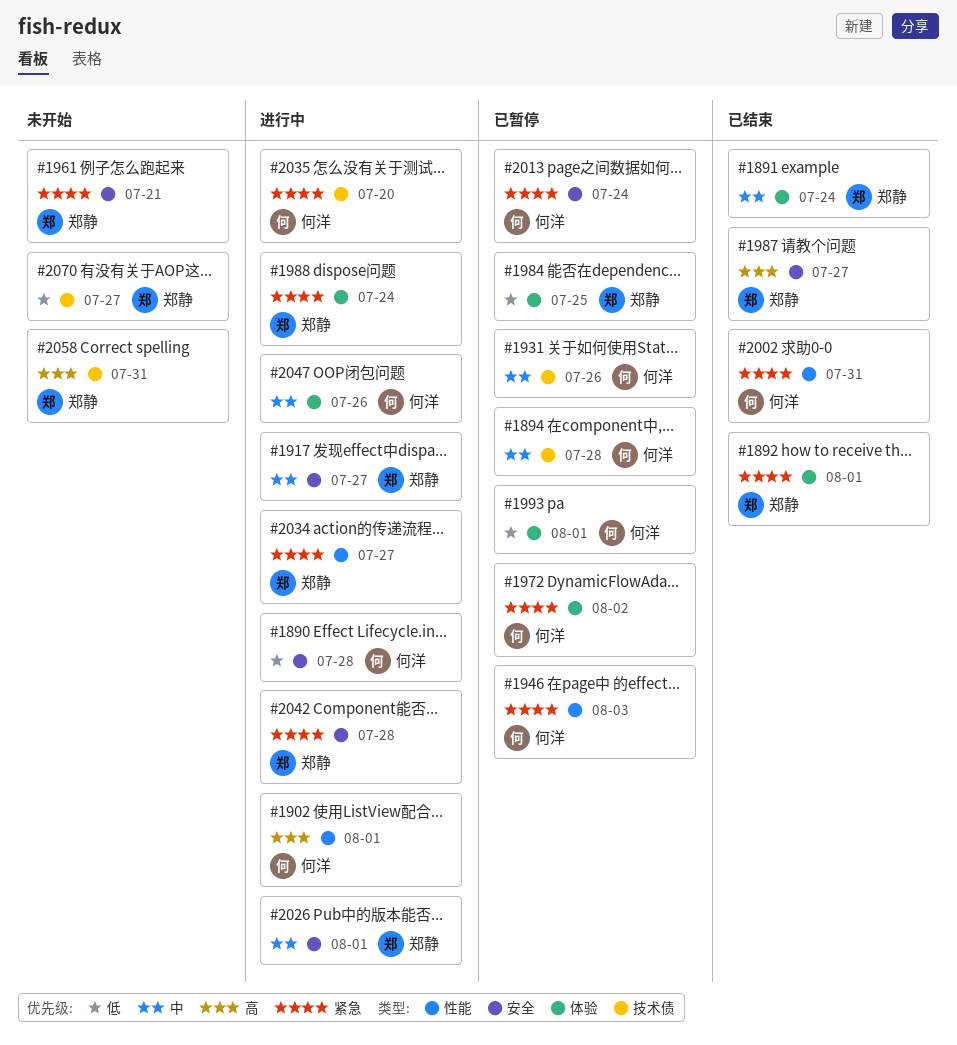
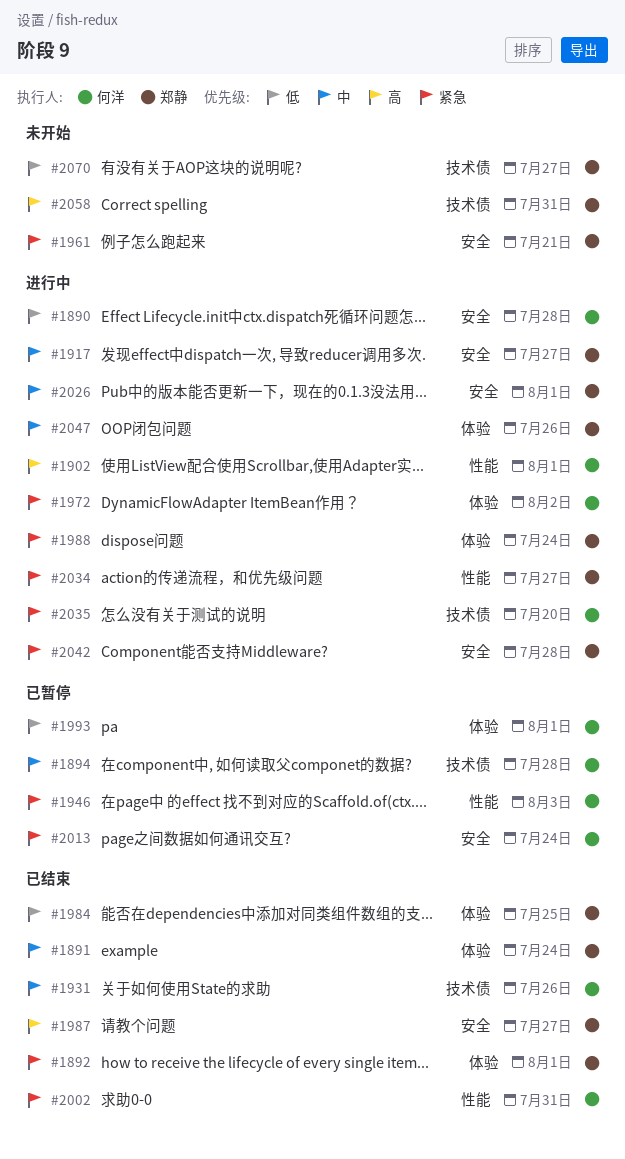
#1931, status: 已暂停 -> 已结束
#1972, status: 已暂停 -> 进行中
#1984, status: 已暂停 -> 已结束
#2047, owner: 何洋 -> 郑静

